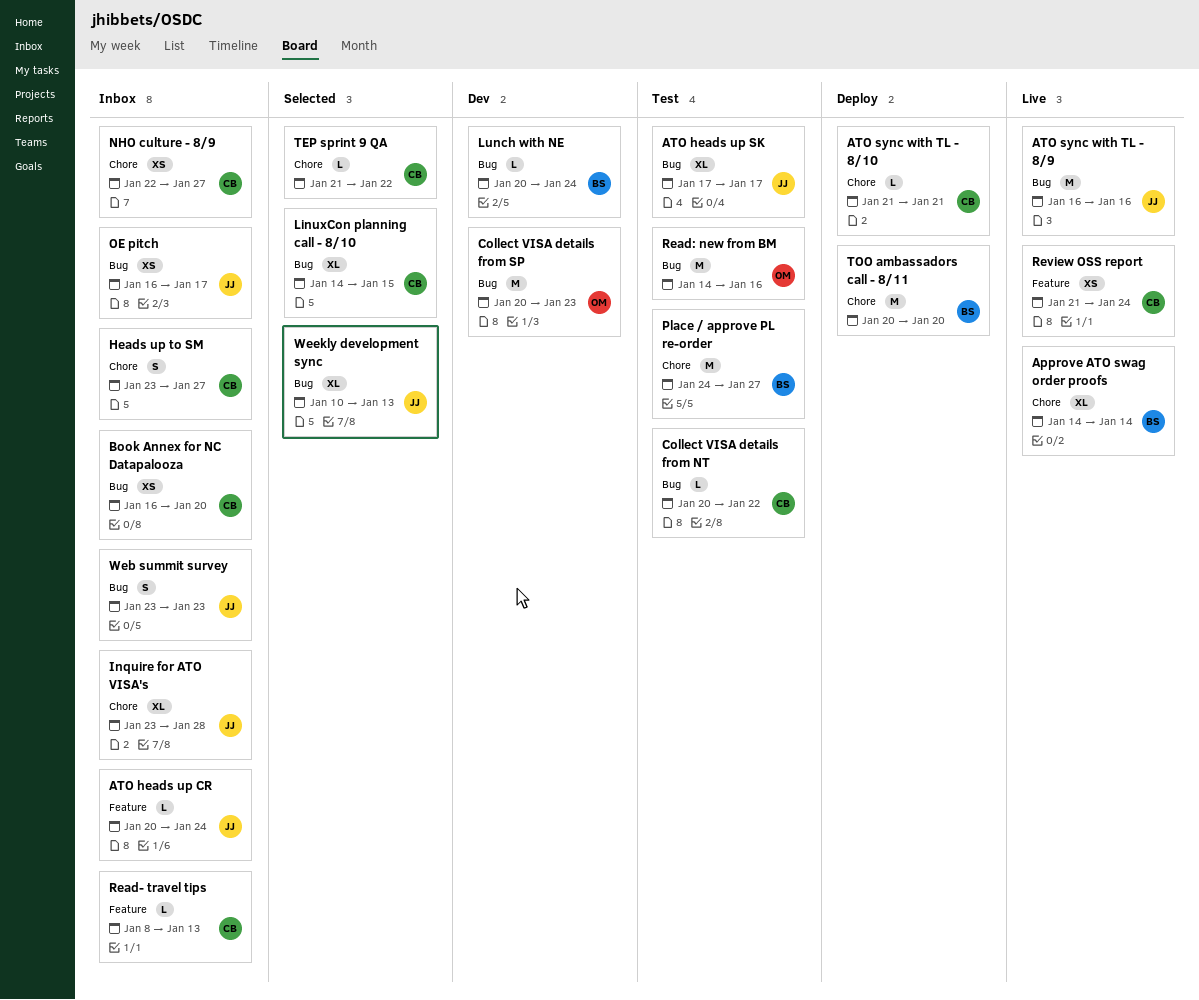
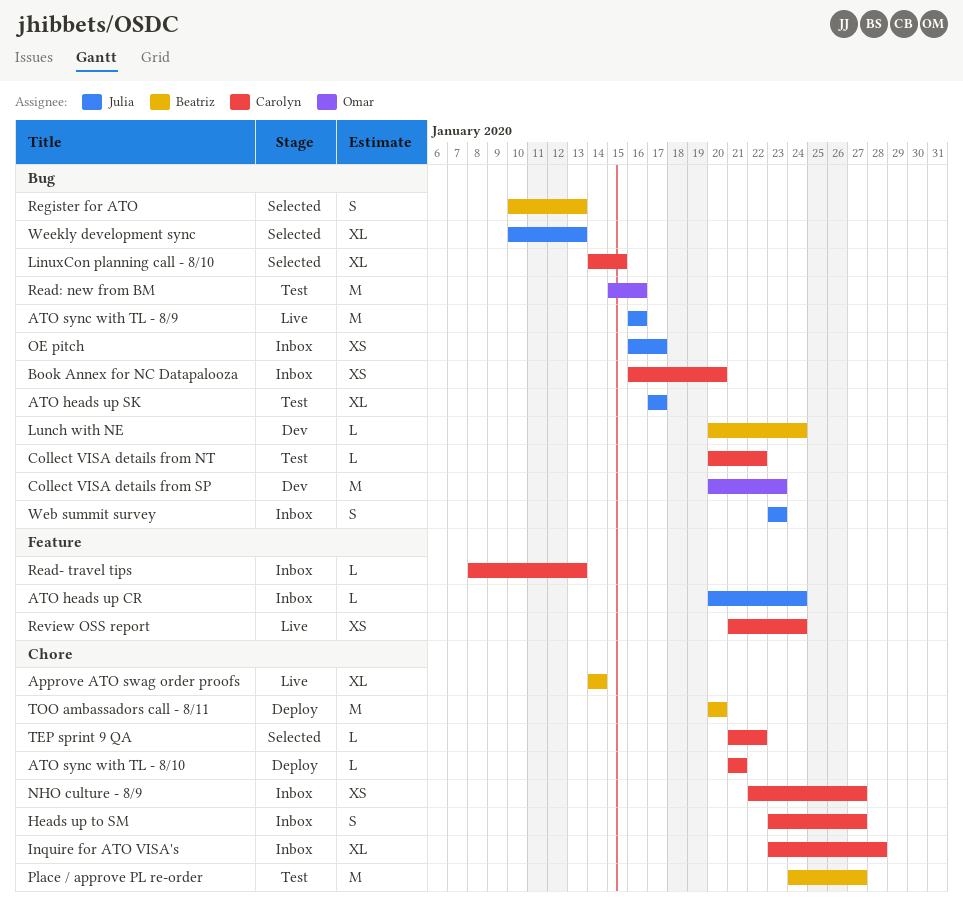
Inquire for ATO VISA's, owner: Julia -> Carolyn
Read: new from BM, start: Jan 14 -> Jan 15
Register for ATO: none -> present

